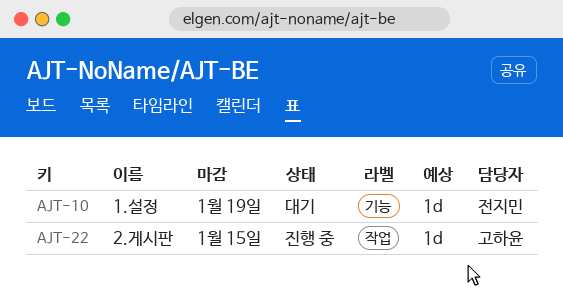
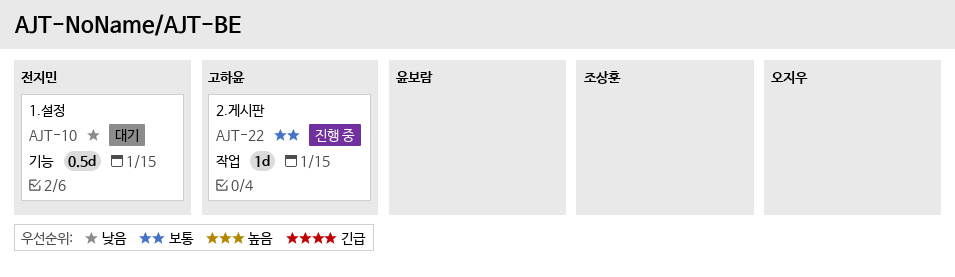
AJT-10, estimate: 1d -> 0.5d
AJT-10, due: Jan 19 -> Jan 15

